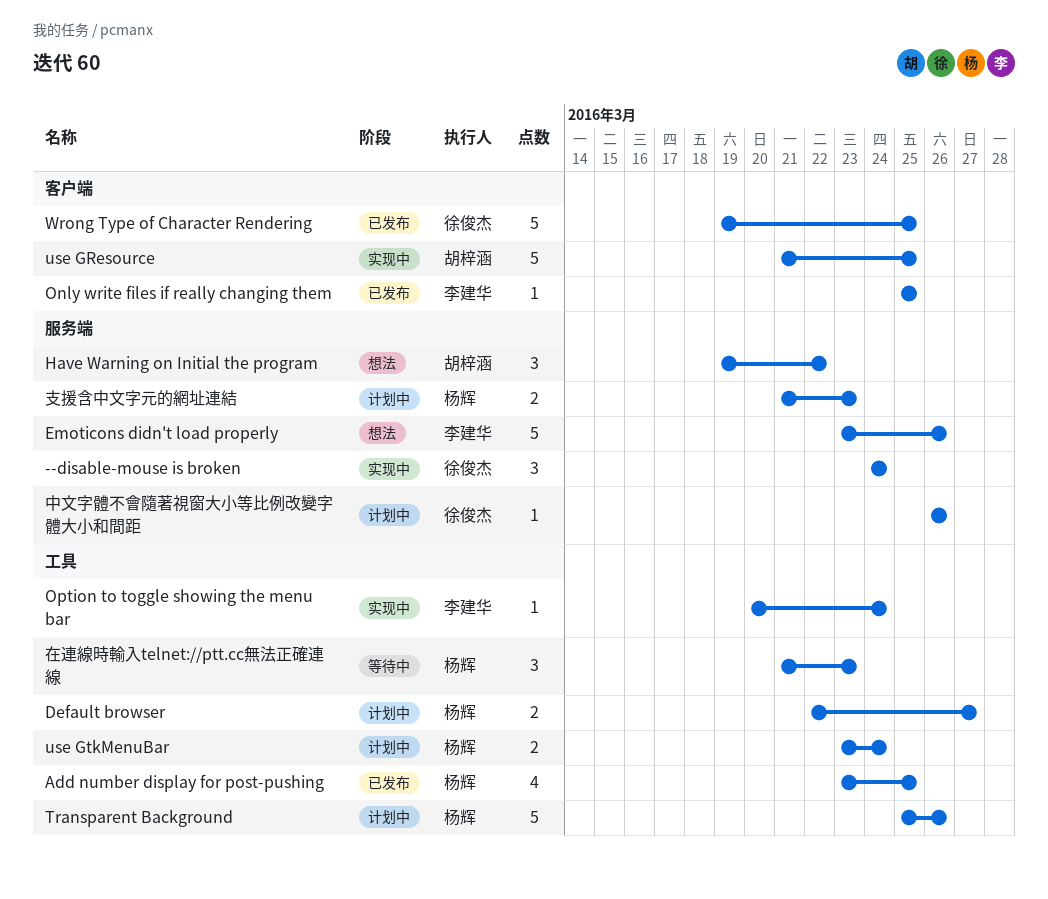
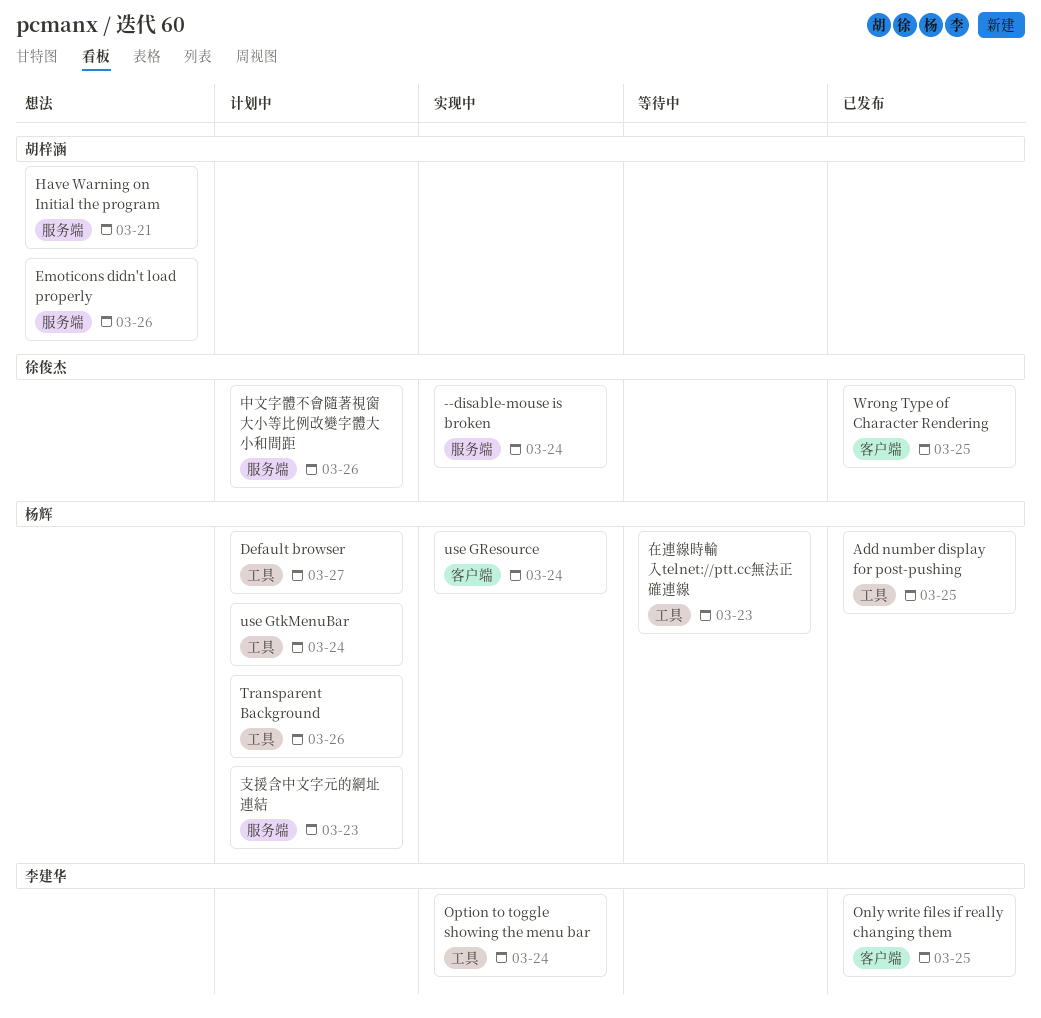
Emoticons didn't load properly, owner: 李建华 -> 胡梓涵
Have Warning on Initial the program, due: Mar 22 -> Mar 21
use GResource, owner: 胡梓涵 -> 杨辉
use GResource, due: Mar 25 -> Mar 24

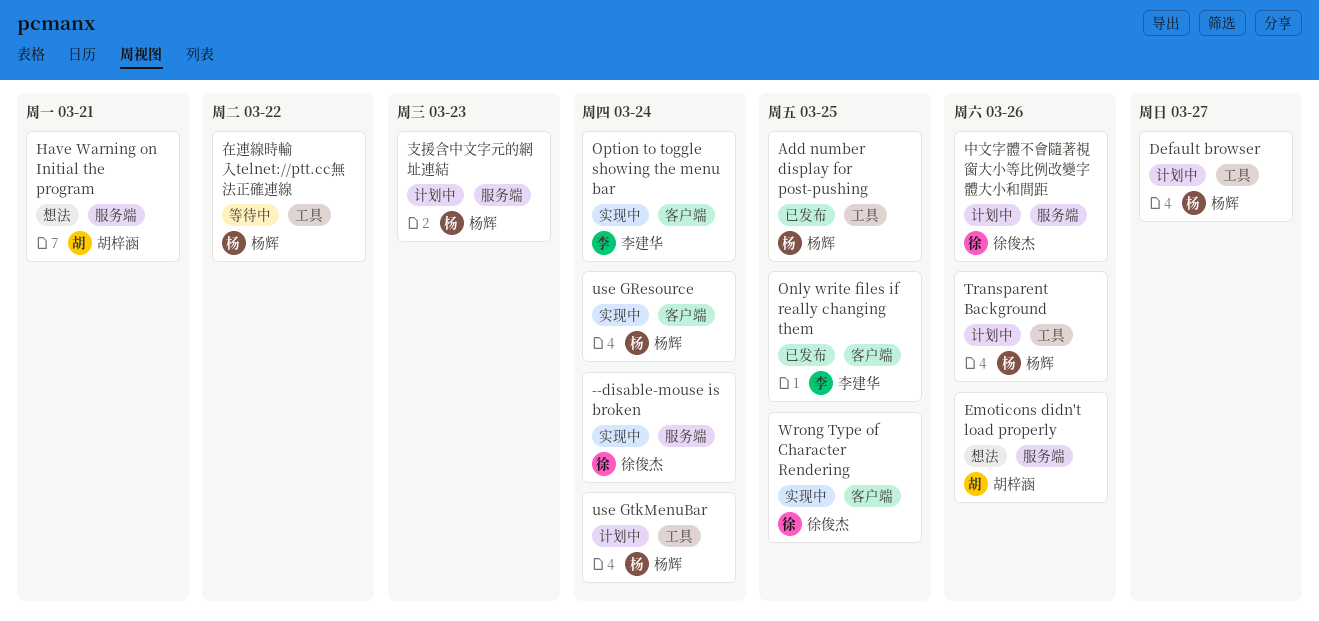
Option to toggle showing the menu bar, label: 工具 -> 客户端
Wrong Type of Character Rendering, status: 已发布 -> 实现中
在連線時輸入telnet://ptt.cc無法正確連線, due: Mar 23 -> Mar 22

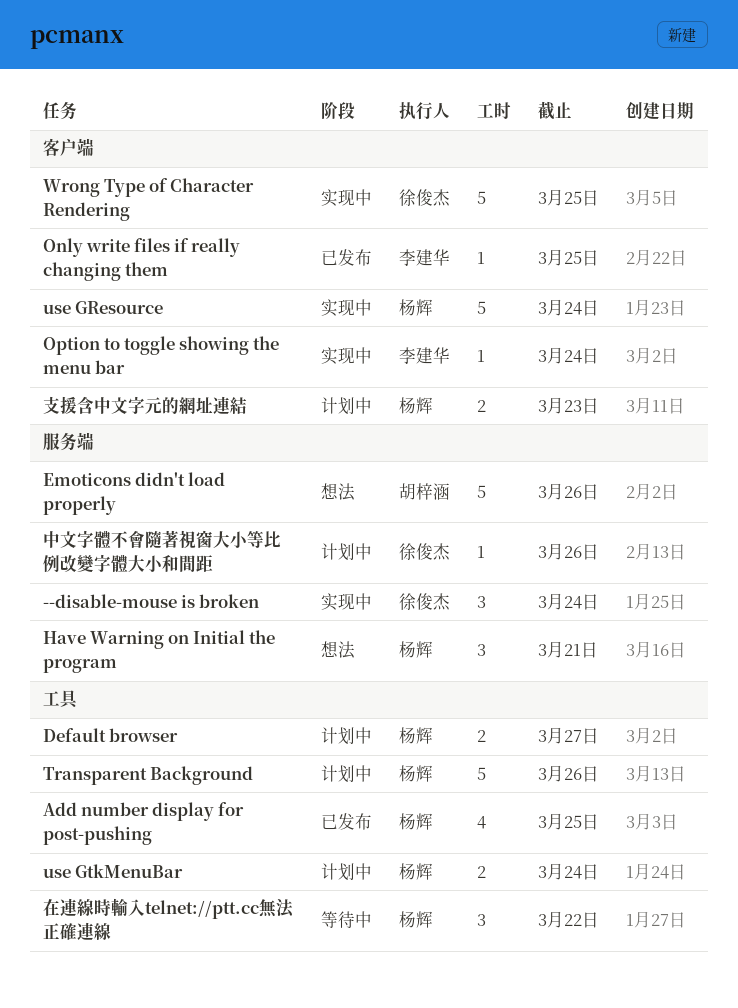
Have Warning on Initial the program, owner: 胡梓涵 -> 杨辉
支援含中文字元的網址連結, label: 服务端 -> 客户端

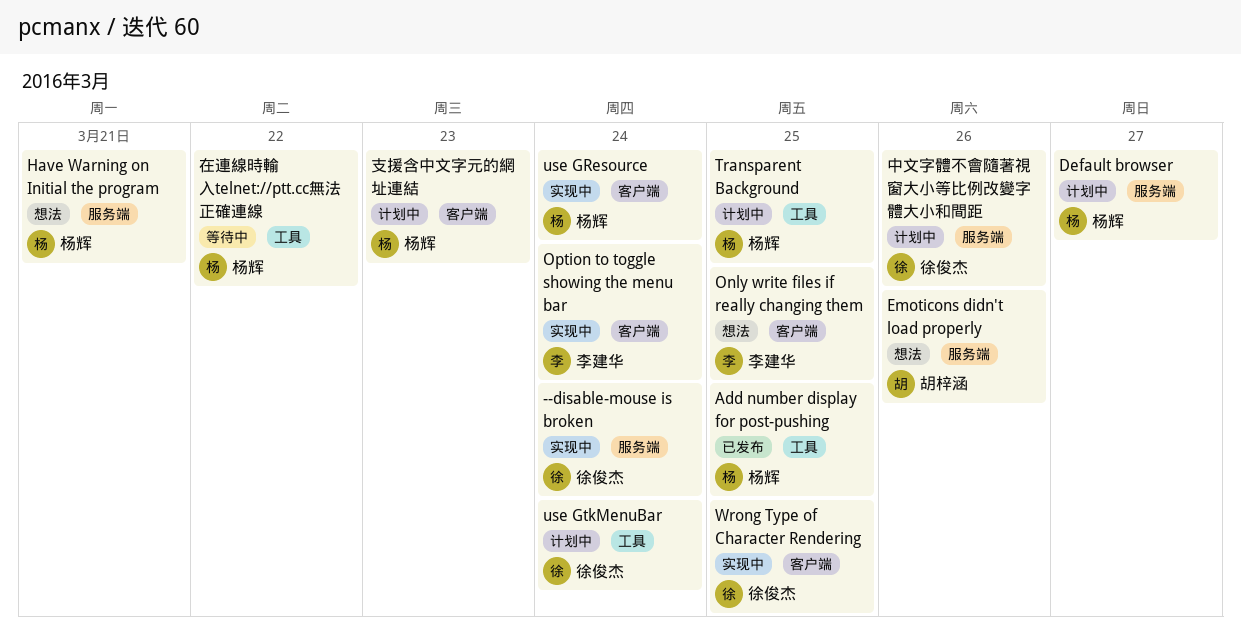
Default browser, label: 工具 -> 服务端
Only write files if really changing them, status: 已发布 -> 想法
Transparent Background, due: Mar 26 -> Mar 25
use GtkMenuBar, owner: 杨辉 -> 徐俊杰

